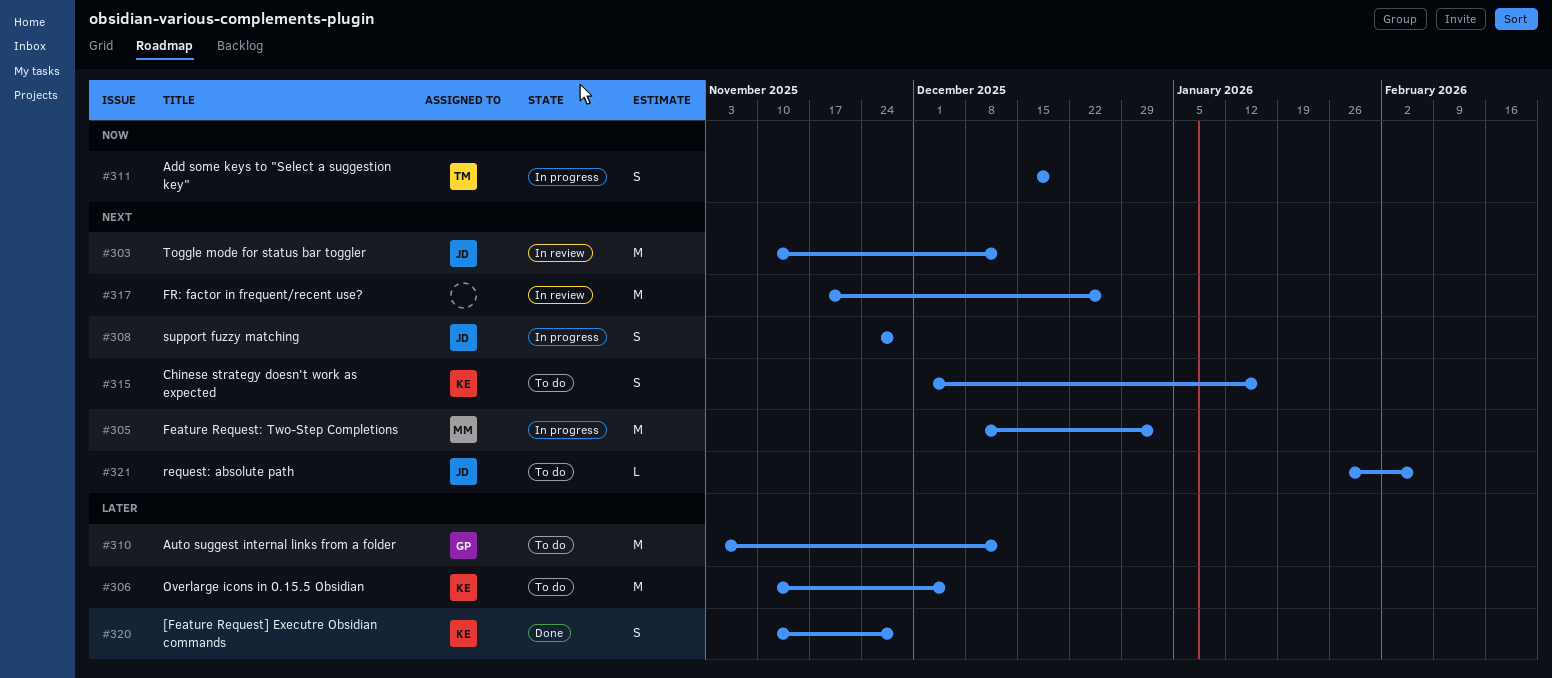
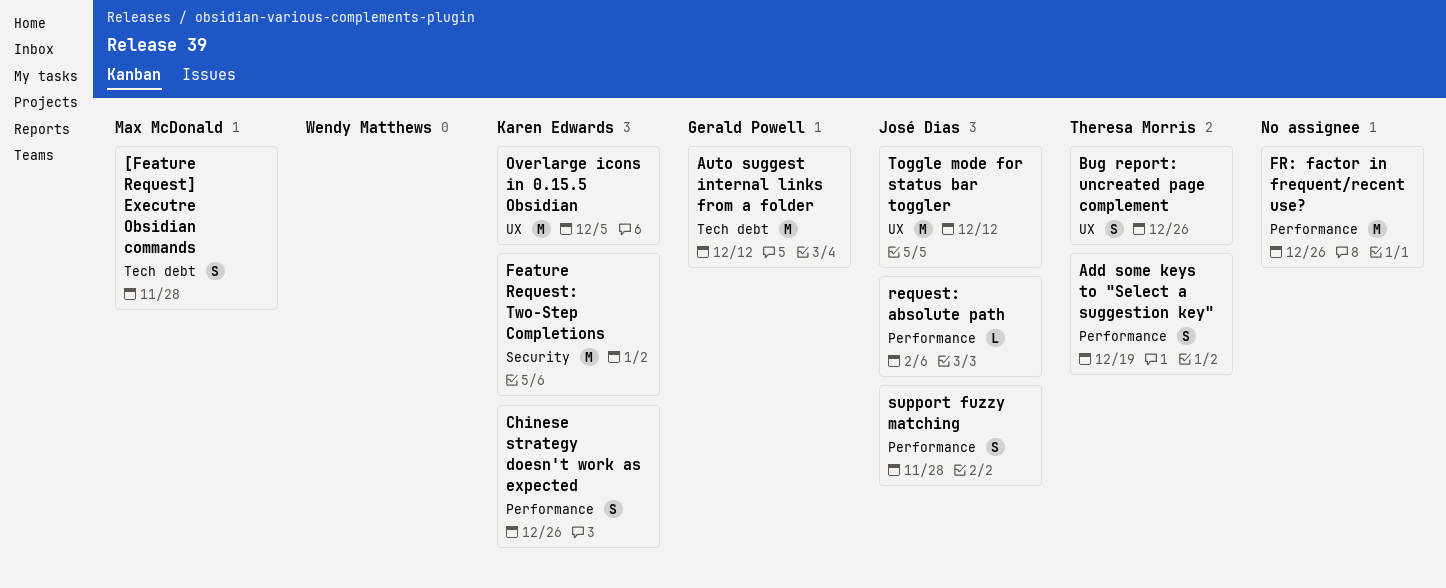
[Feature Request] Executre Obsidian commands, owner: Karen Edwards -> Max McDonald
Bug report: uncreated page complement: none -> present
Chinese strategy doesn't work as expected, due: Jan 16 -> Dec 26
Feature Request: Two-Step Completions, owner: Max McDonald -> Karen Edwards

